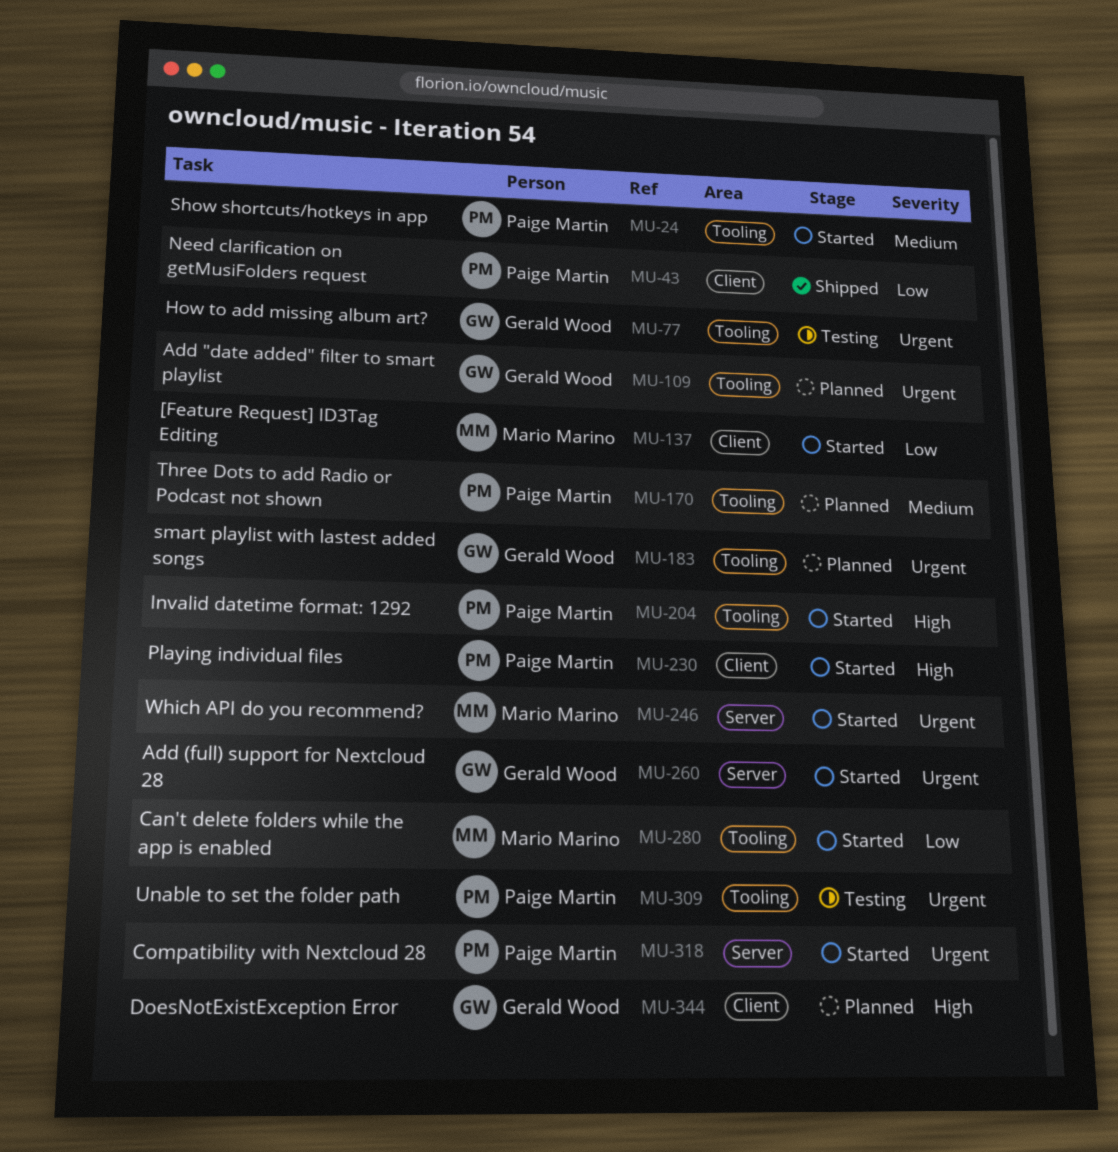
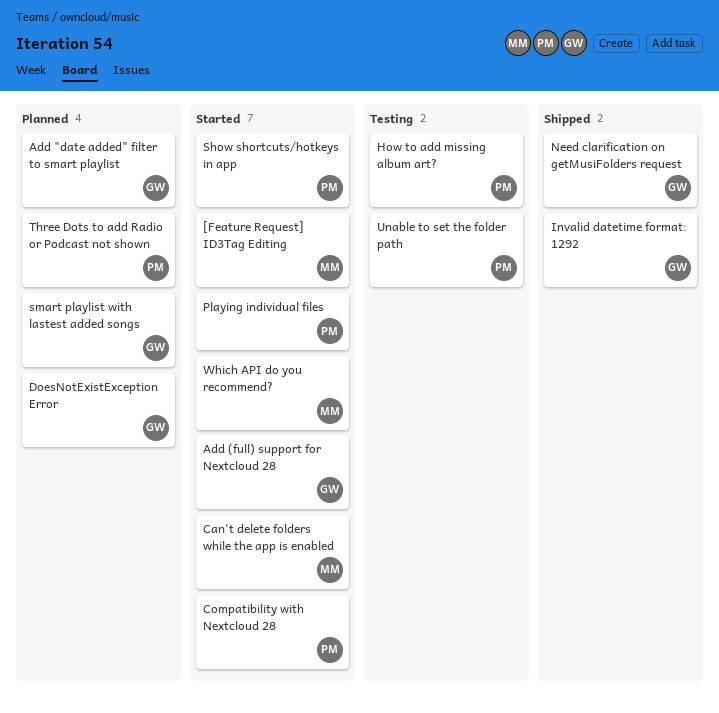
How to add missing album art?, owner: Gerald Wood -> Paige Martin
Invalid datetime format: 1292, status: Started -> Shipped
Invalid datetime format: 1292, owner: Paige Martin -> Gerald Wood
Need clarification on getMusiFolders request, owner: Paige Martin -> Gerald Wood

